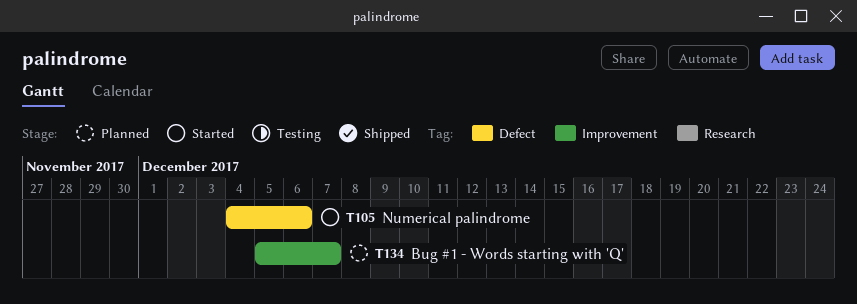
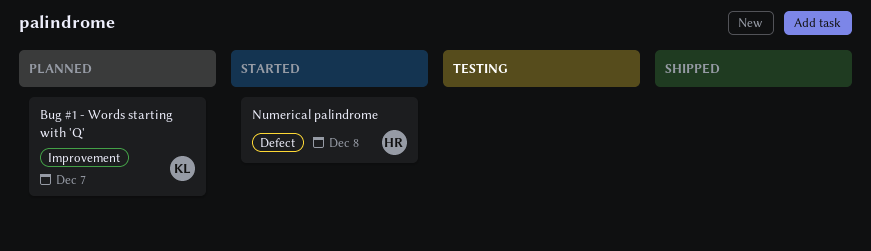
Numerical palindrome, due: Dec 6 -> Dec 8

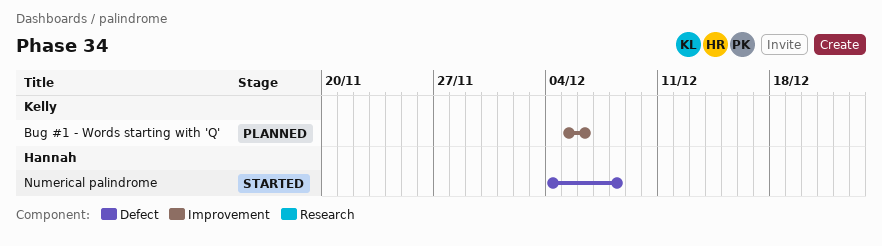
Bug #1 - Words starting with 'Q', due: Dec 7 -> Dec 6

